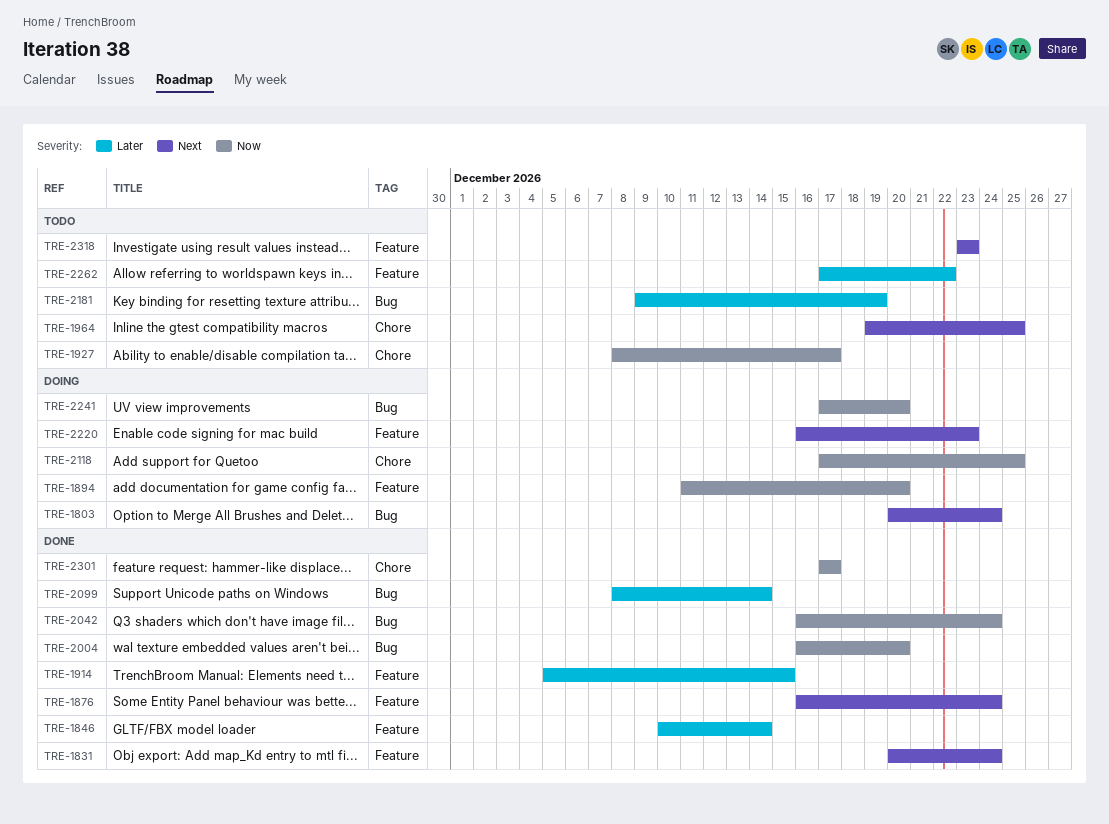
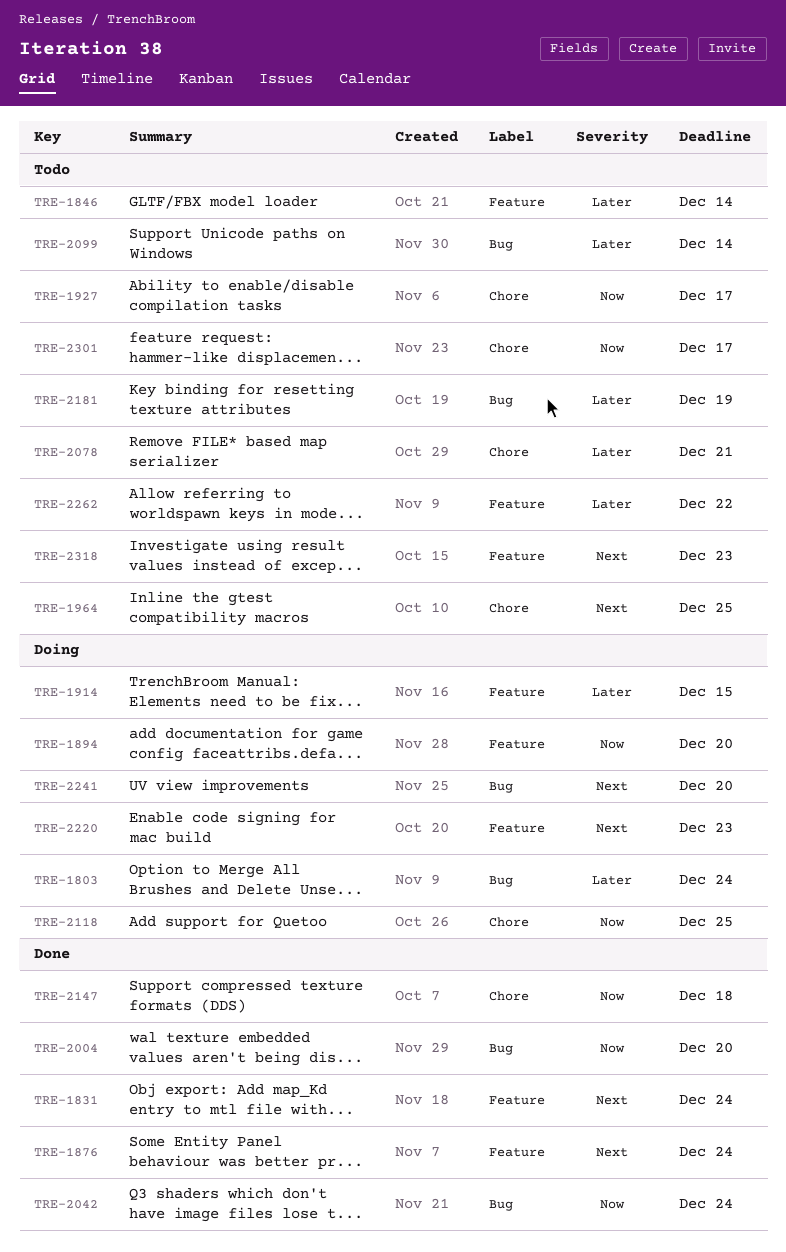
TRE-1803, priority: Next -> Later
TRE-1846, status: Done -> Todo
TRE-1914, status: Done -> Doing
TRE-2078: none -> present
TRE-2099, status: Done -> Todo
TRE-2147: none -> present
TRE-2241, priority: Now -> Next
TRE-2301, status: Done -> Todo

